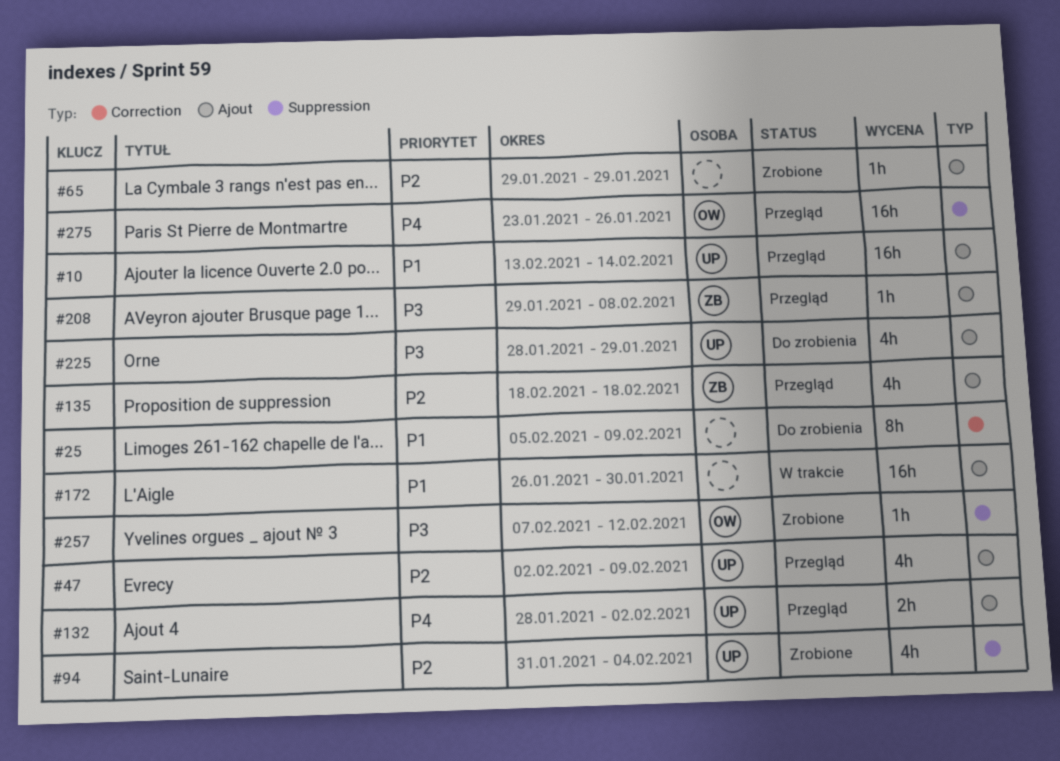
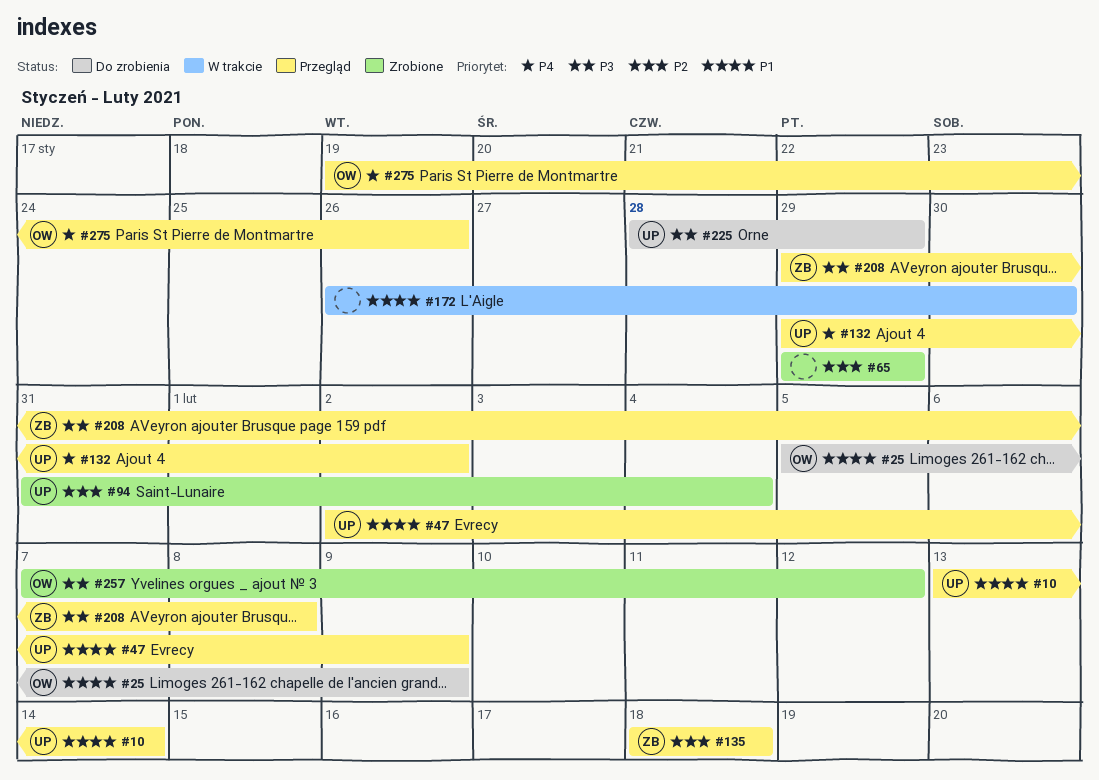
#25, owner: none -> OW
#47, priority: P2 -> P1
#132, start: Jan 28 -> Jan 29
#275, start: Jan 23 -> Jan 19

